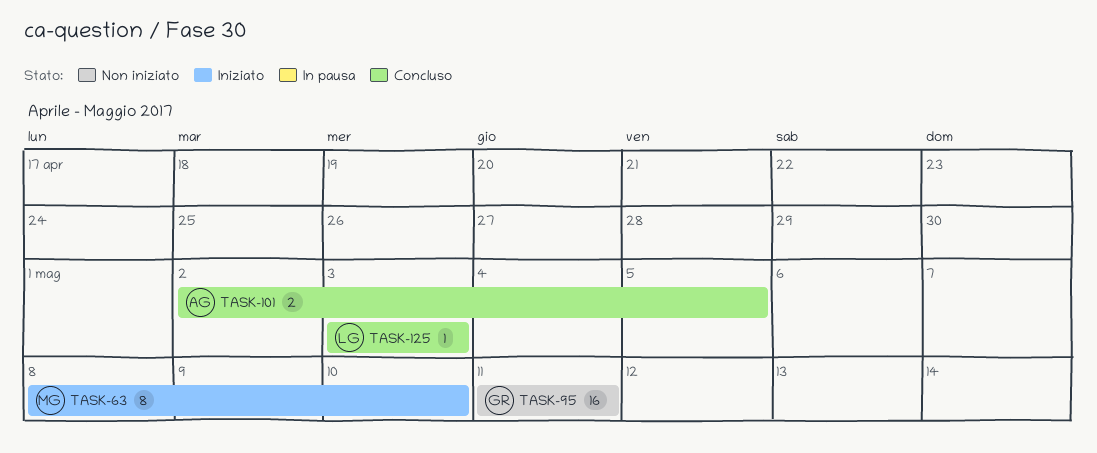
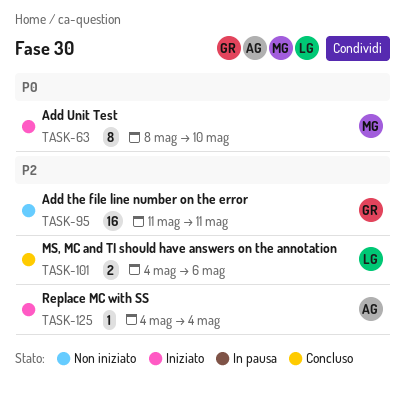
TASK-101, owner: AG -> LG
TASK-101, start: May 2 -> May 4
TASK-101, due: May 5 -> May 6
TASK-125, status: Concluso -> Iniziato
TASK-125, owner: LG -> AG
TASK-125, start: May 3 -> May 4
TASK-125, due: May 3 -> May 4

